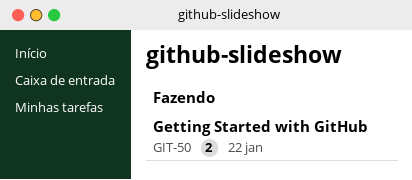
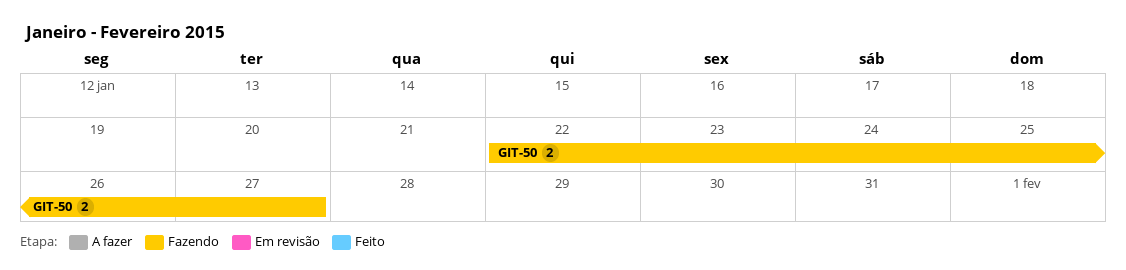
GIT-50, due: Jan 22 -> Jan 27

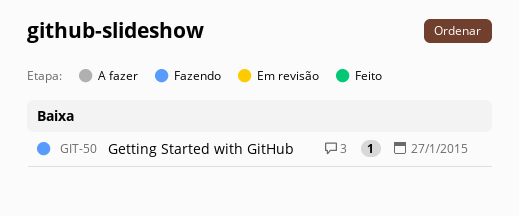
GIT-50, estimate: 2 -> 1

